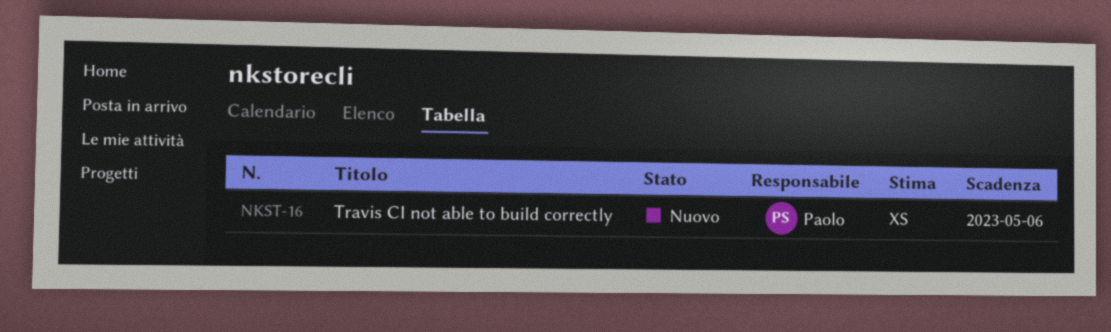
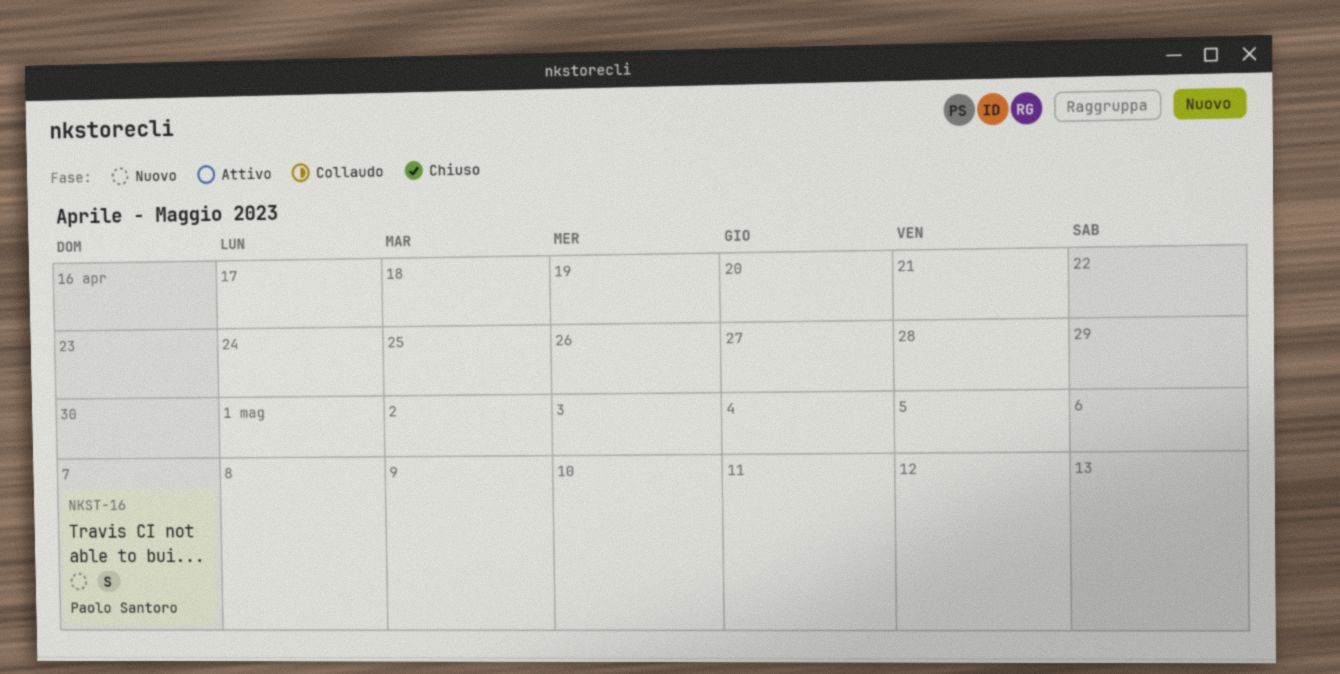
NKST-16, estimate: XS -> S
NKST-16, due: May 6 -> May 7

